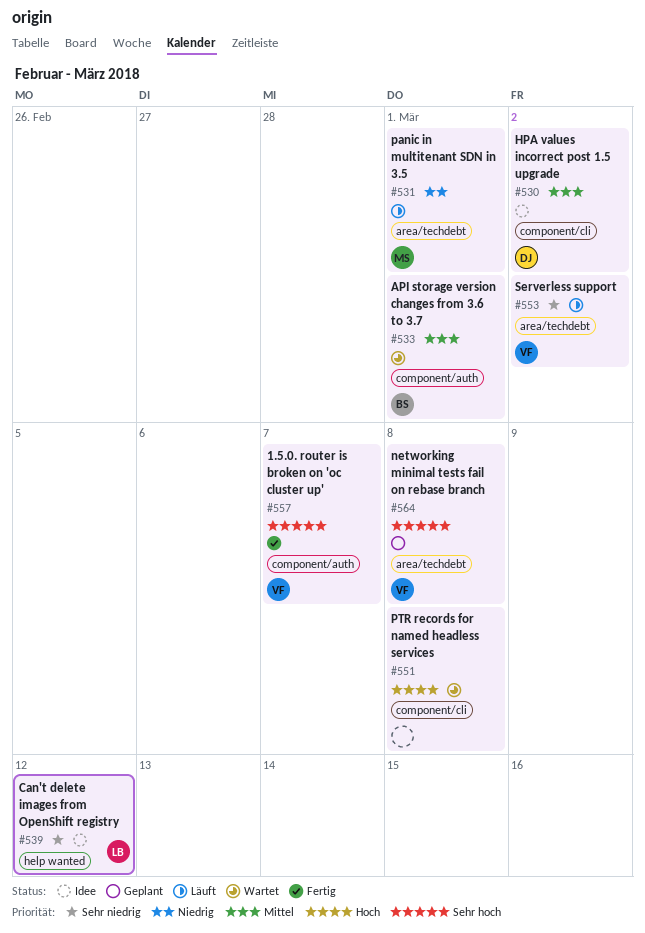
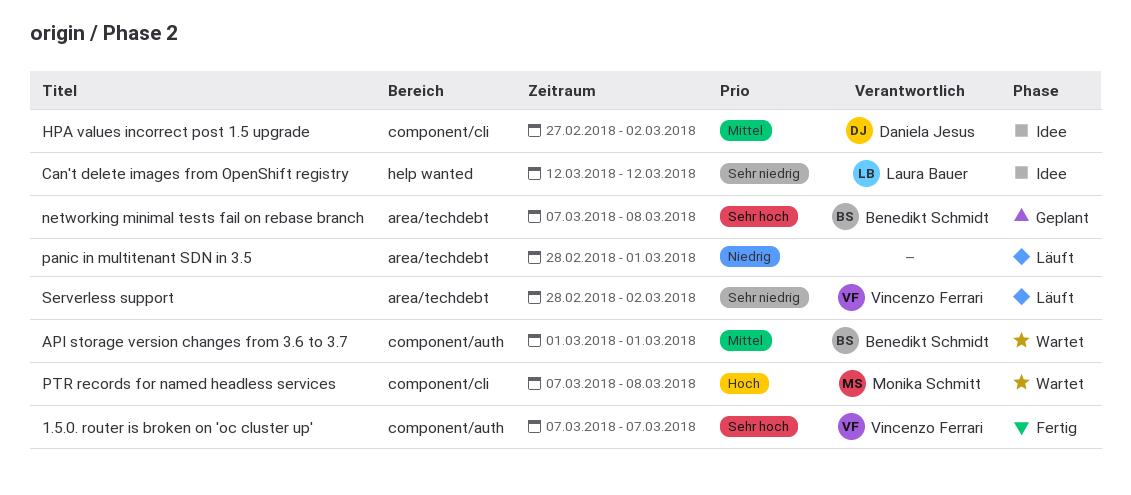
networking minimal tests fail on rebase branch, owner: Vincenzo Ferrari -> Benedikt Schmidt
panic in multitenant SDN in 3.5, owner: Monika Schmitt -> none
PTR records for named headless services, owner: none -> Monika Schmitt

